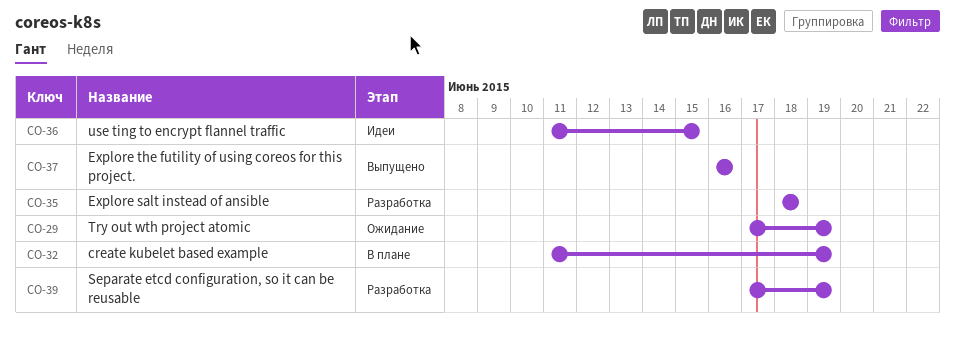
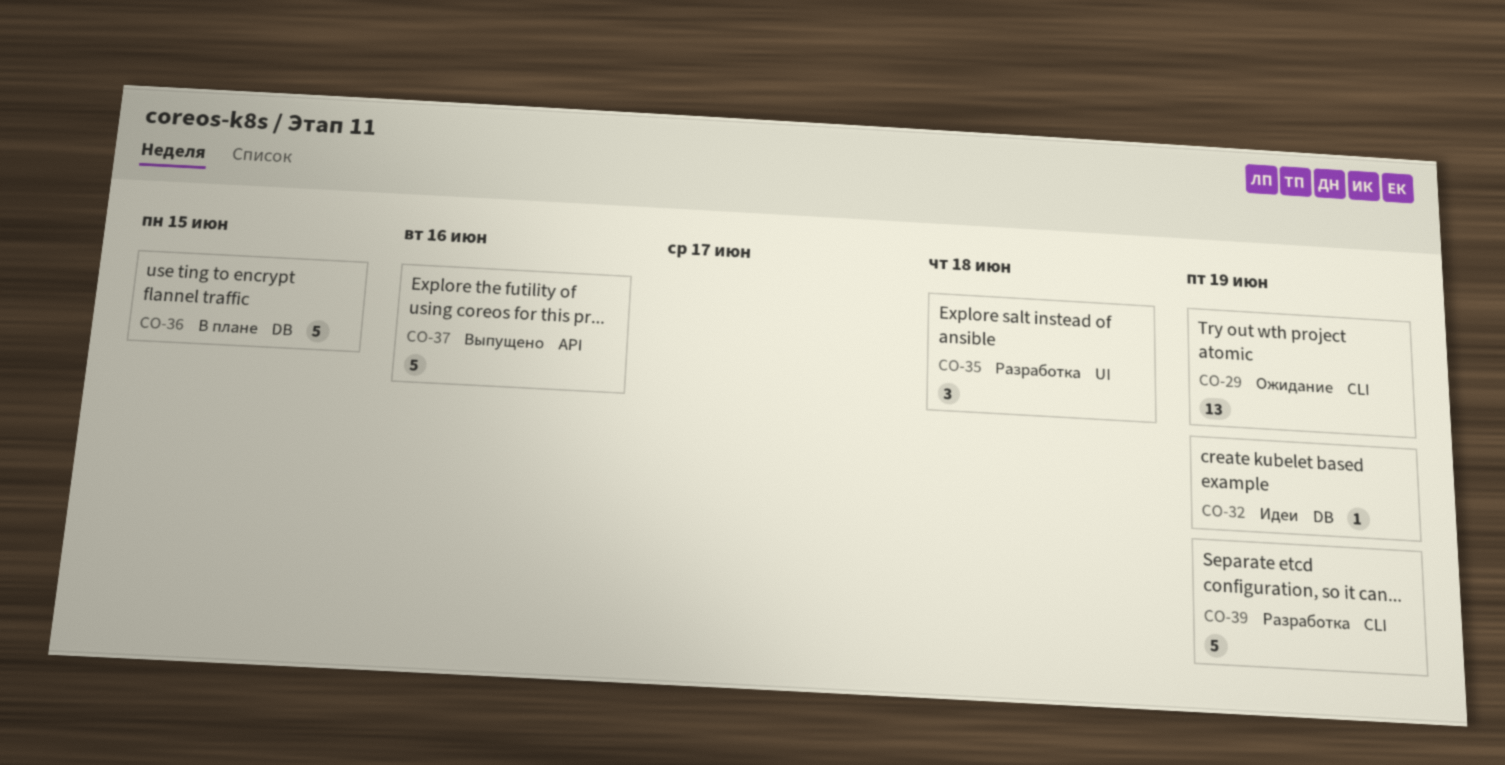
CO-32, status: В плане -> Идеи
CO-36, status: Идеи -> В плане

